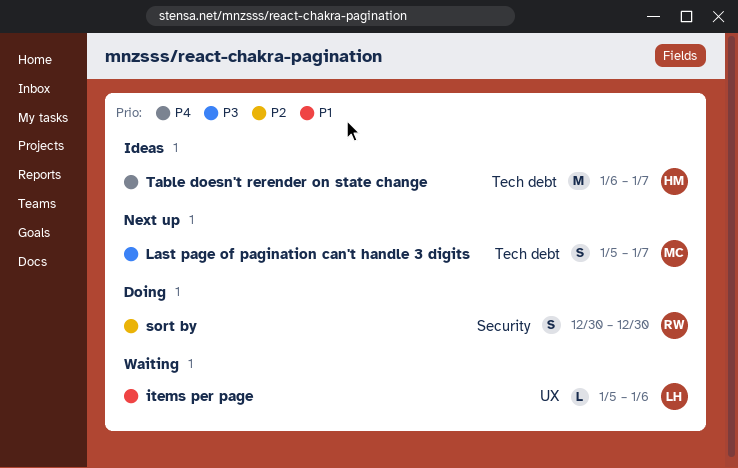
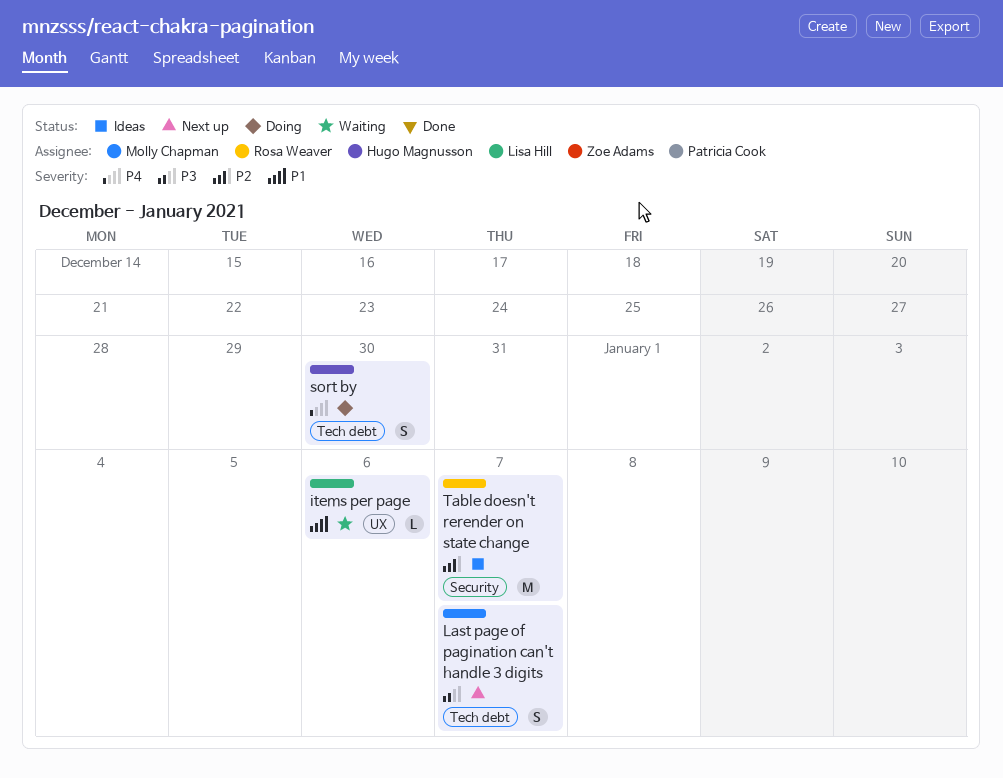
sort by, owner: Rosa Weaver -> Hugo Magnusson
sort by, priority: P2 -> P4
sort by, label: Security -> Tech debt
Table doesn't rerender on state change, owner: Hugo Magnusson -> Rosa Weaver
Table doesn't rerender on state change, priority: P4 -> P2
Table doesn't rerender on state change, label: Tech debt -> Security

